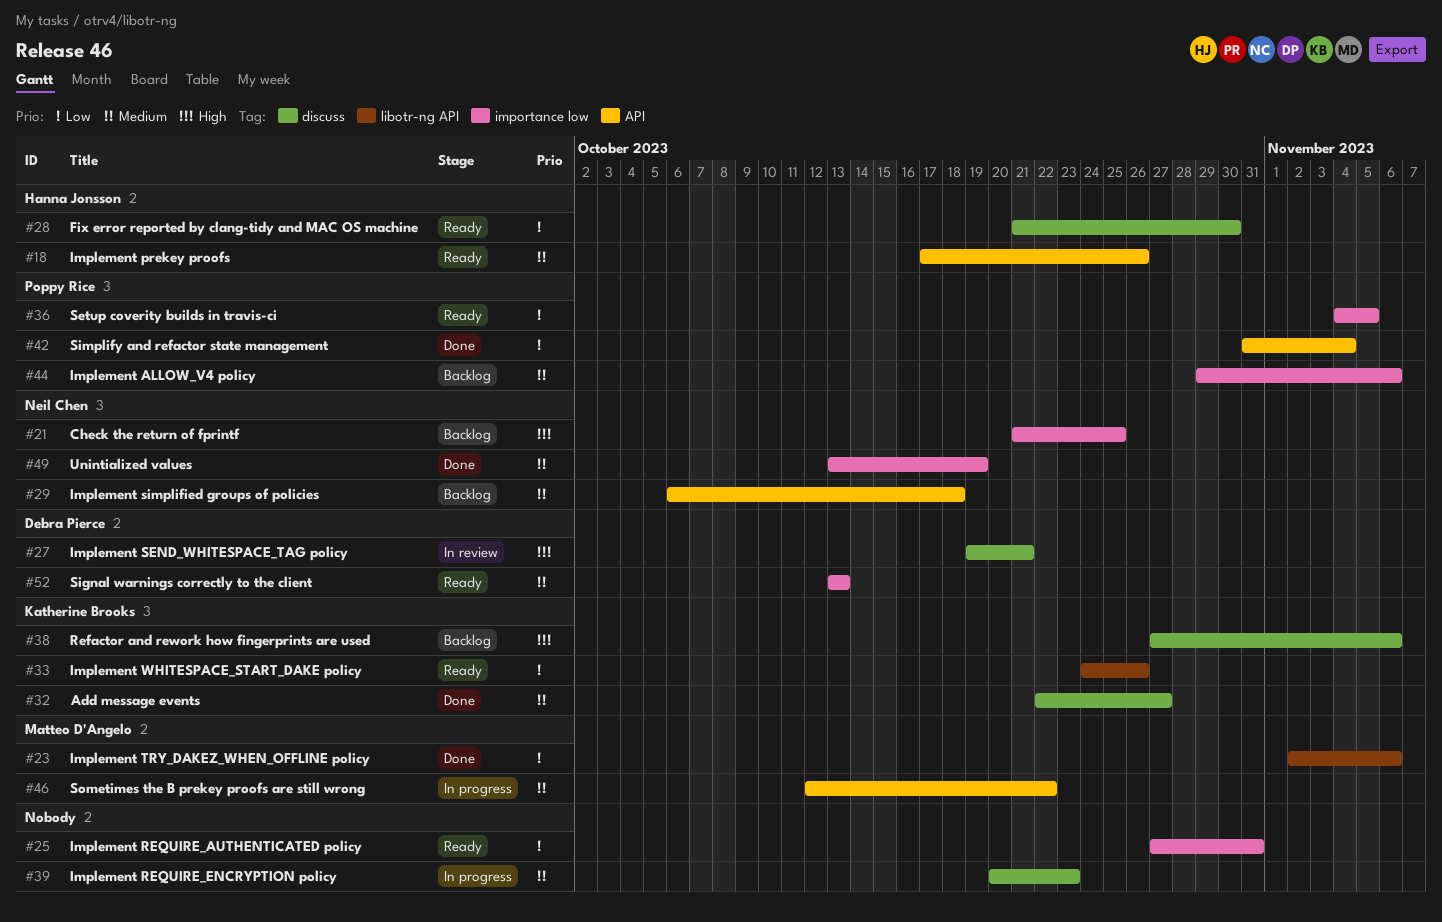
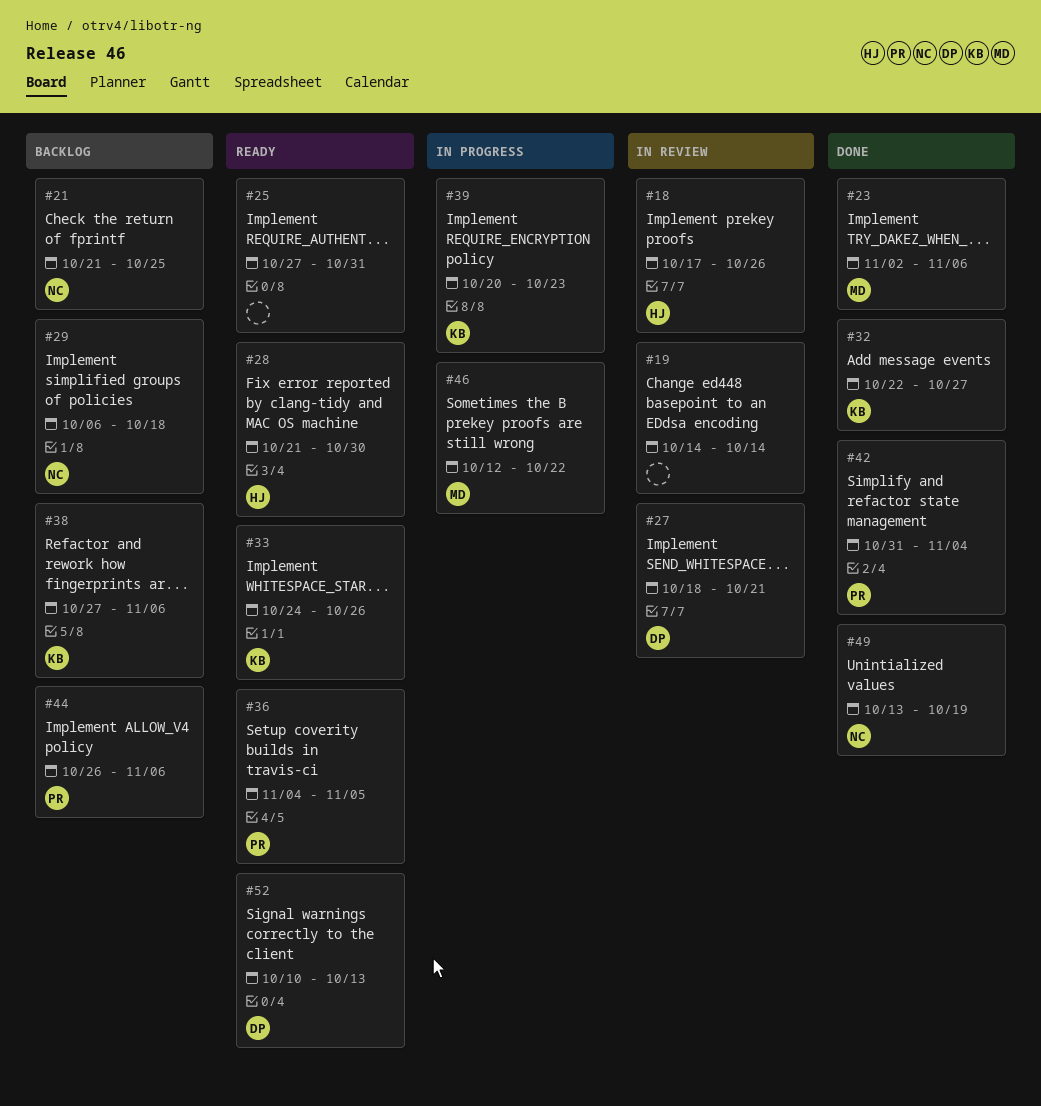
#18, status: Ready -> In review
#19: none -> present
#27, start: Oct 19 -> Oct 18
#39, owner: none -> Katherine Brooks
#44, start: Oct 29 -> Oct 26
#52, start: Oct 13 -> Oct 10

